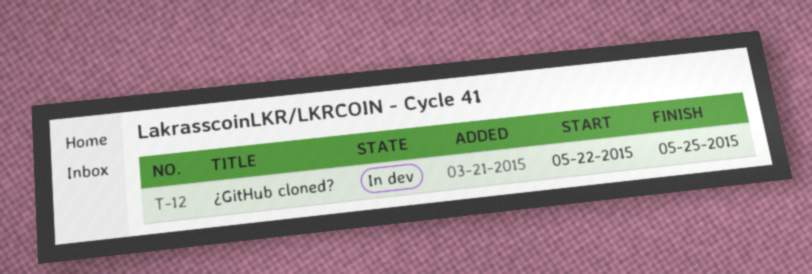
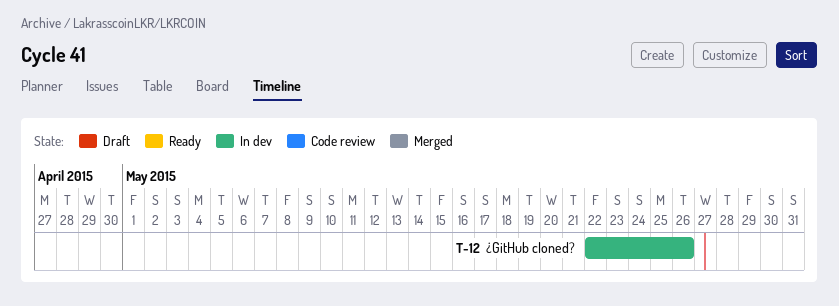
T-12, due: May 25 -> May 26

